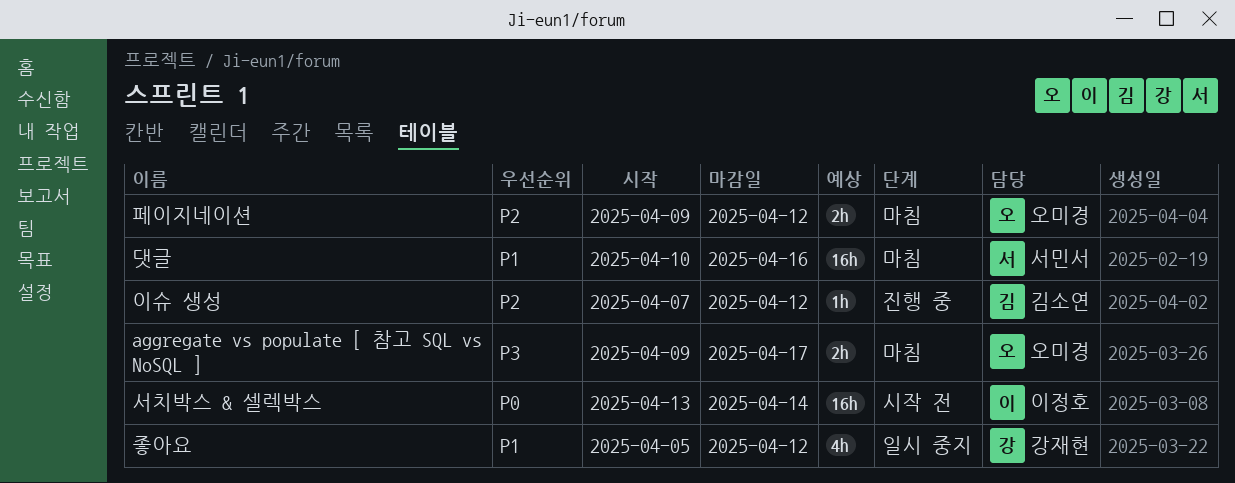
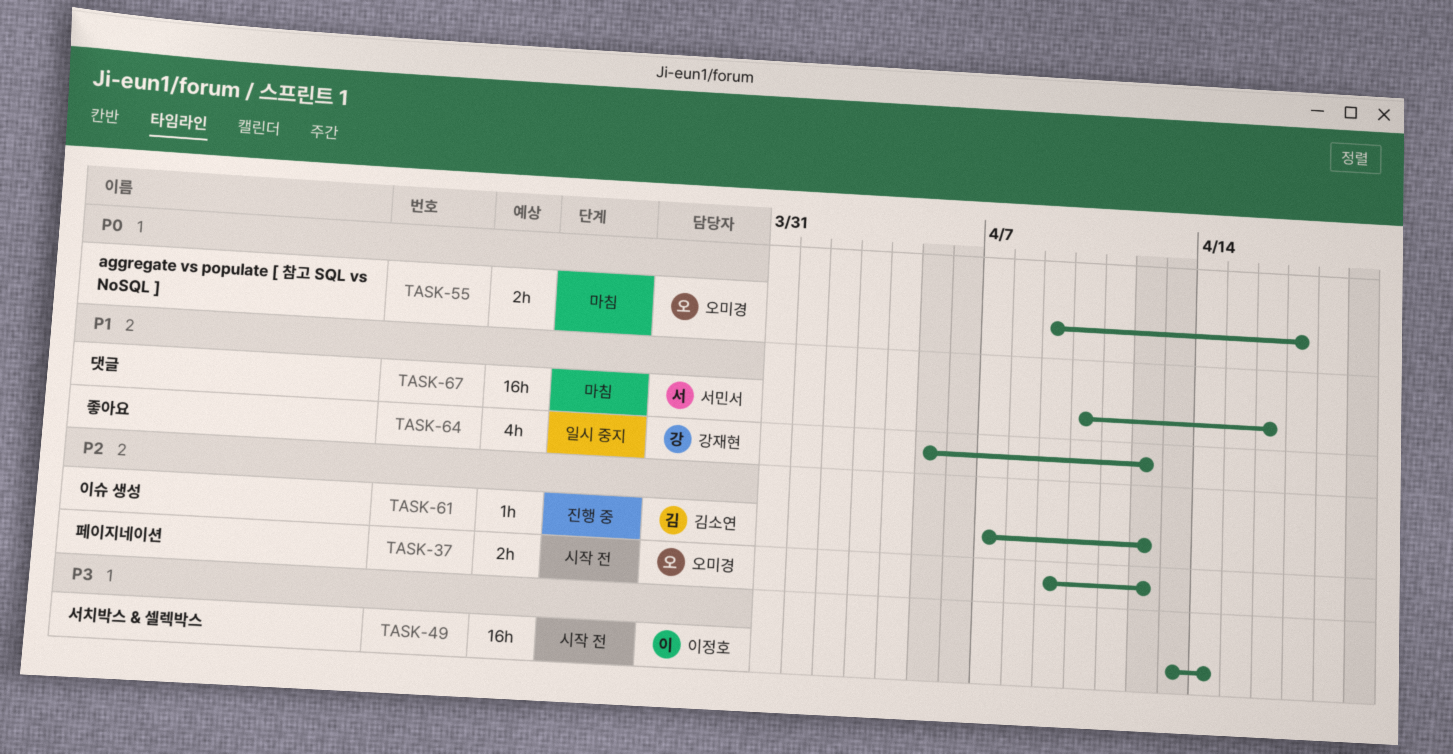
aggregate vs populate [ 참고 SQL vs NoSQL ], priority: P3 -> P0
서치박스 & 셀렉박스, priority: P0 -> P3
페이지네이션, status: 마침 -> 시작 전

